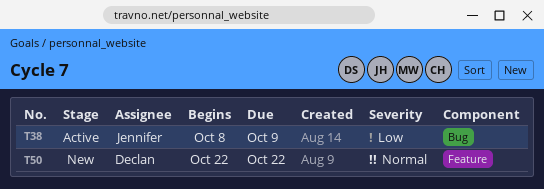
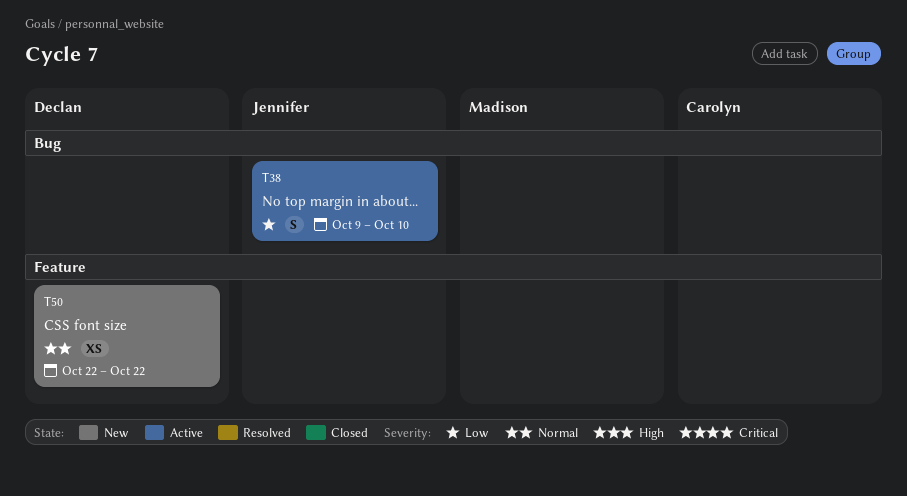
T38, start: Oct 8 -> Oct 9
T38, due: Oct 9 -> Oct 10

